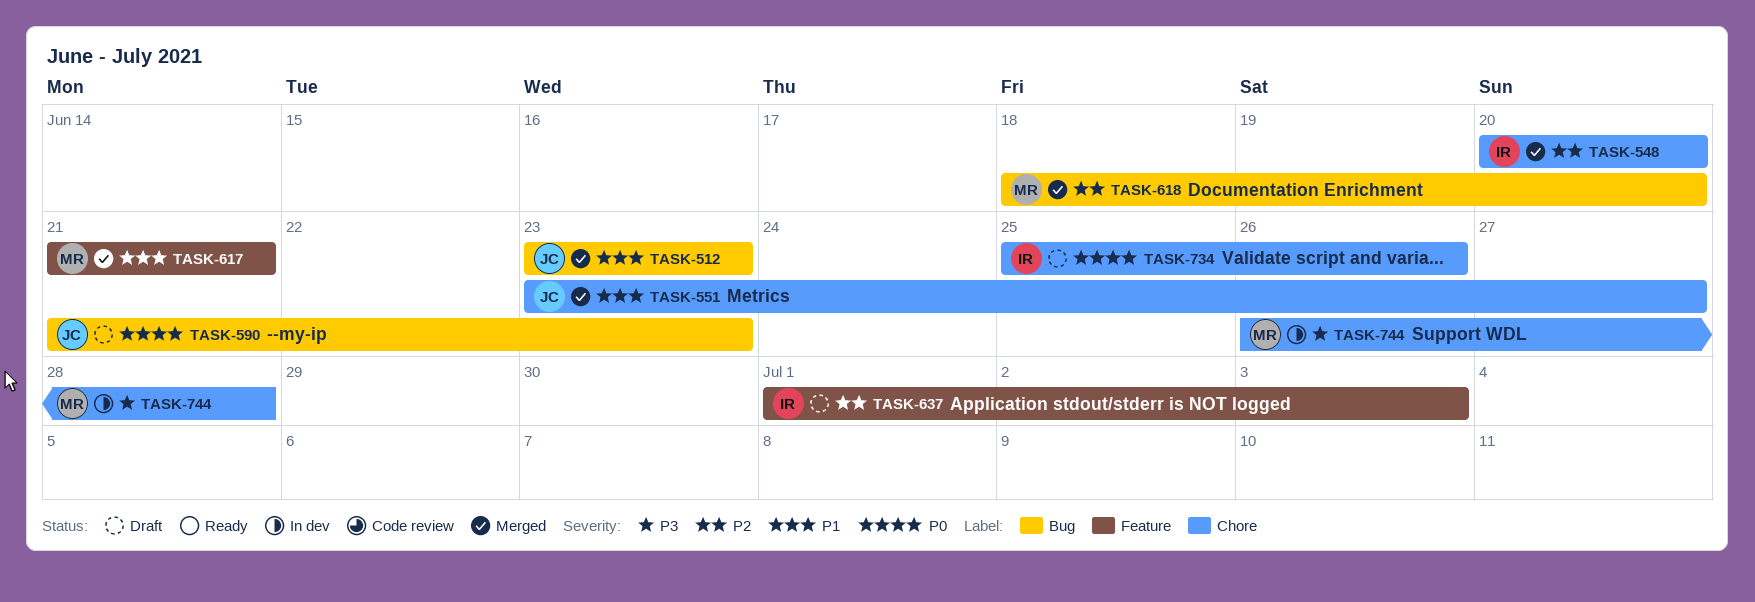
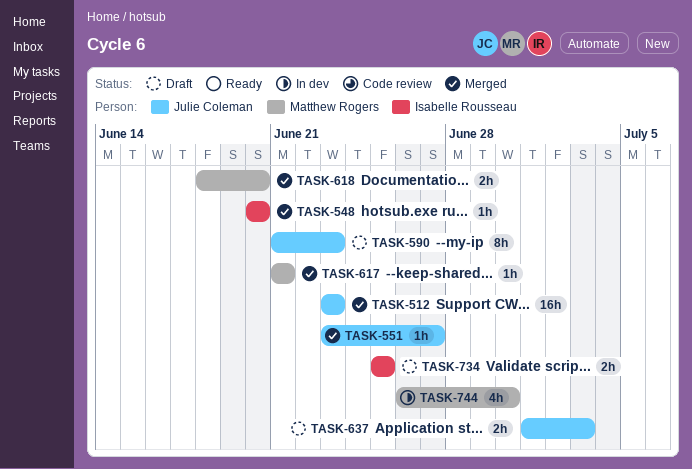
TASK-637, owner: Isabelle Rousseau -> Julie Coleman
TASK-734, due: Jun 26 -> Jun 25
TASK-744, due: Jun 28 -> Jun 30

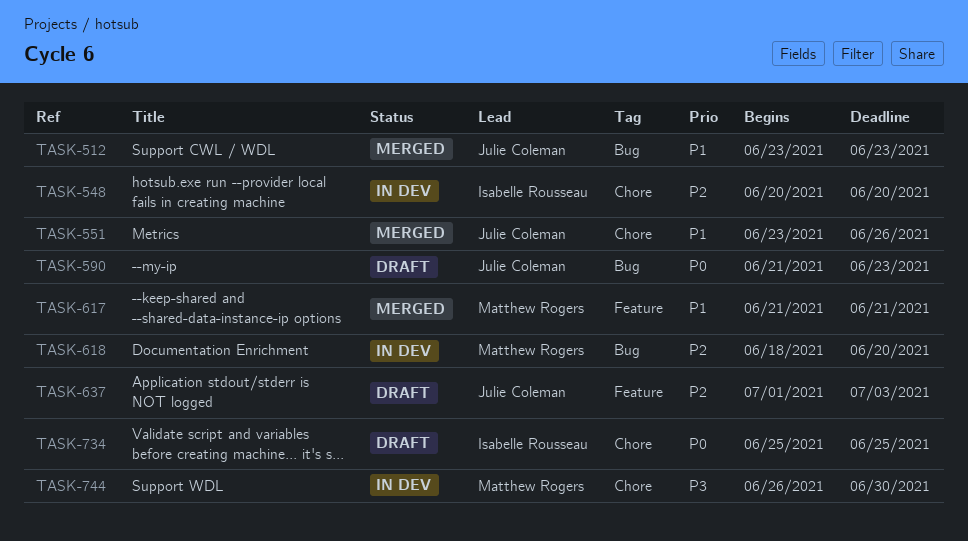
TASK-548, status: Merged -> In dev
TASK-551, due: Jun 27 -> Jun 26
TASK-618, status: Merged -> In dev

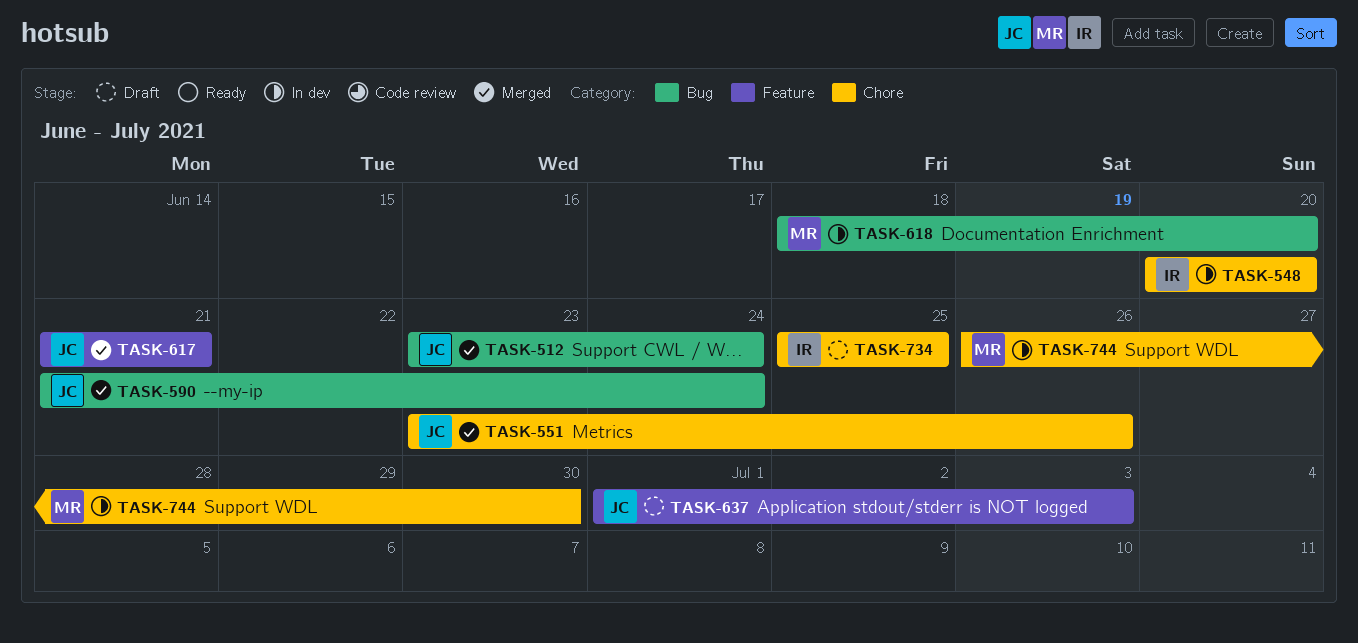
TASK-512, due: Jun 23 -> Jun 24
TASK-590, status: Draft -> Merged
TASK-590, due: Jun 23 -> Jun 24
TASK-617, owner: Matthew Rogers -> Julie Coleman

